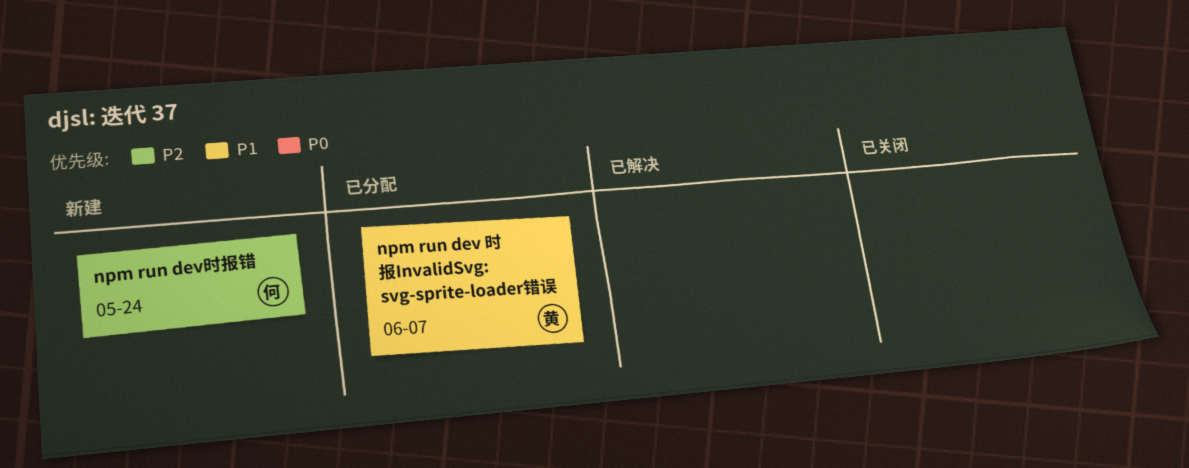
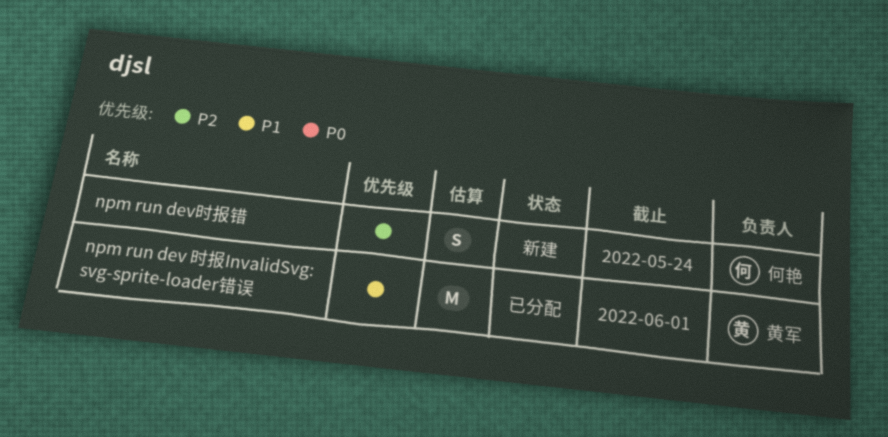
npm run dev 时报InvalidSvg: svg-sprite-loader错误, due: Jun 7 -> Jun 1

